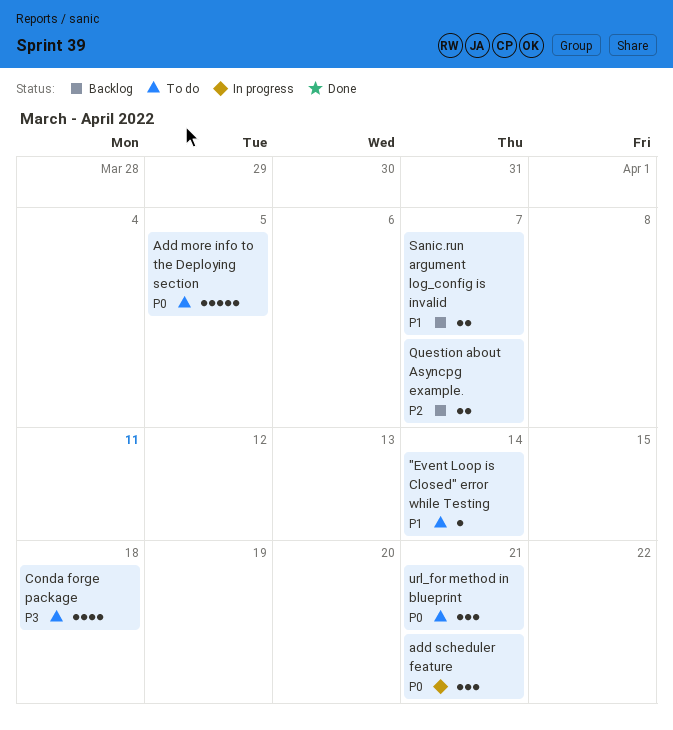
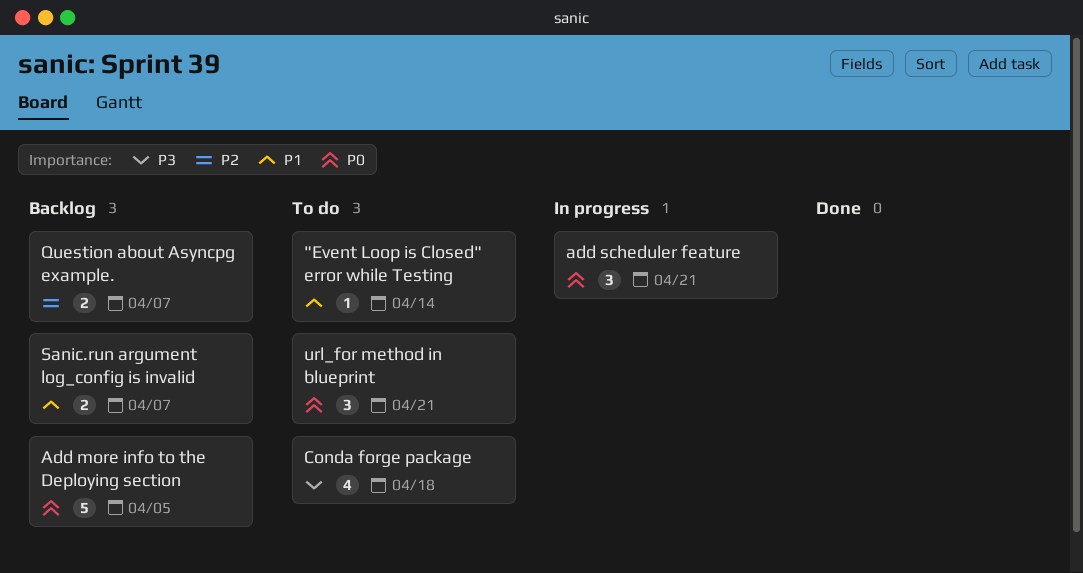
Add more info to the Deploying section, status: To do -> Backlog

